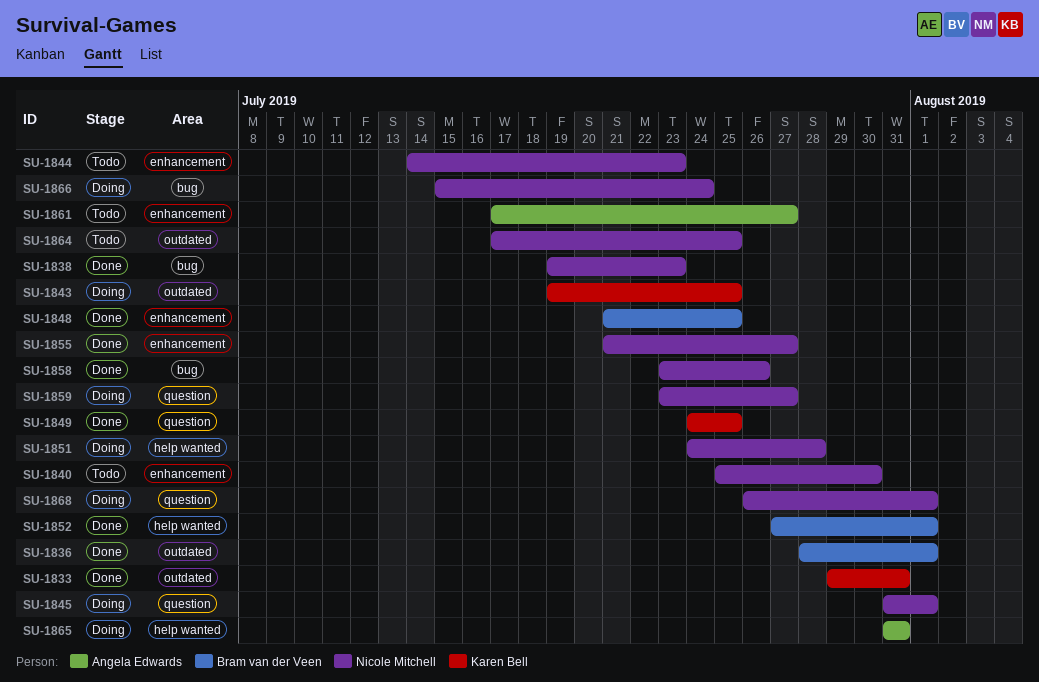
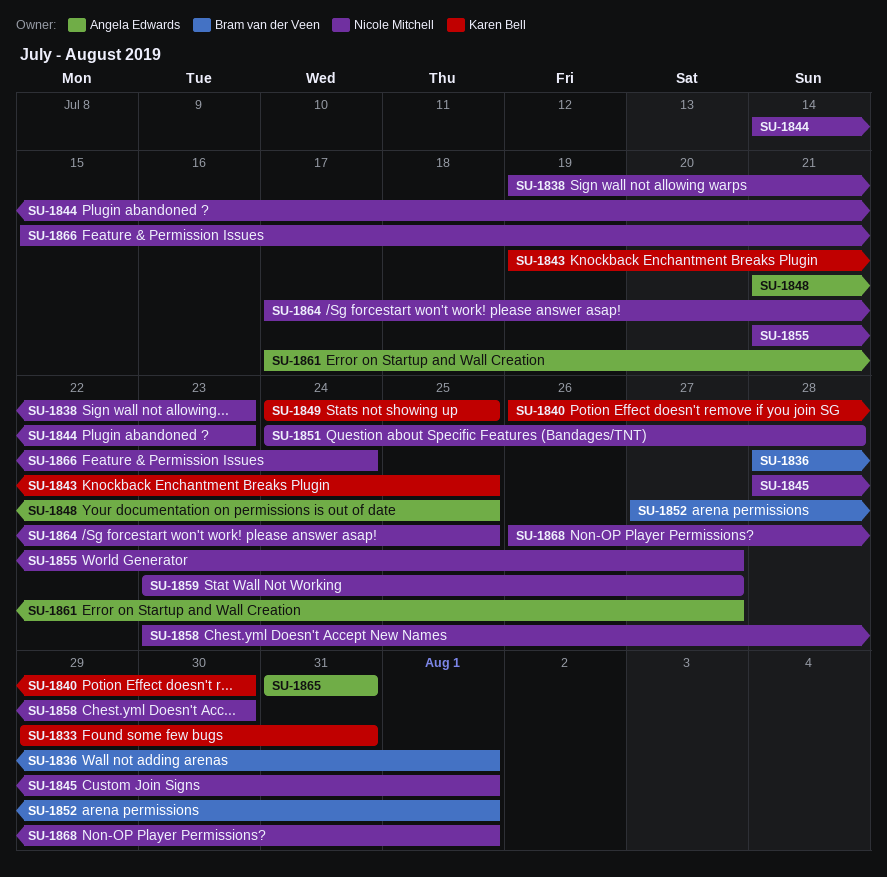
SU-1840, owner: Nicole Mitchell -> Karen Bell
SU-1840, start: Jul 25 -> Jul 26
SU-1845, start: Jul 31 -> Jul 28
SU-1848, owner: Bram van der Veen -> Angela Edwards
SU-1858, due: Jul 26 -> Jul 30

